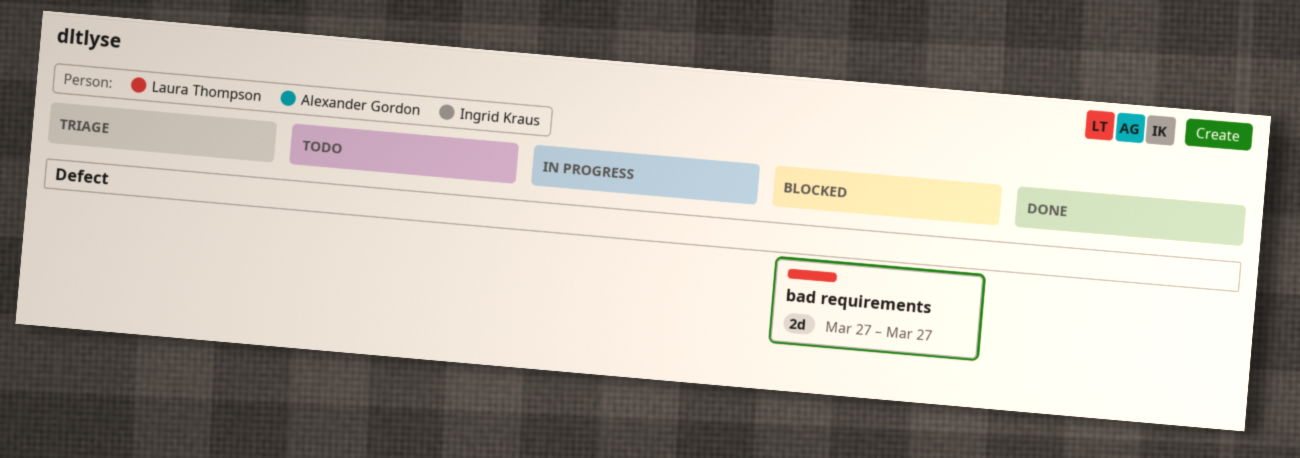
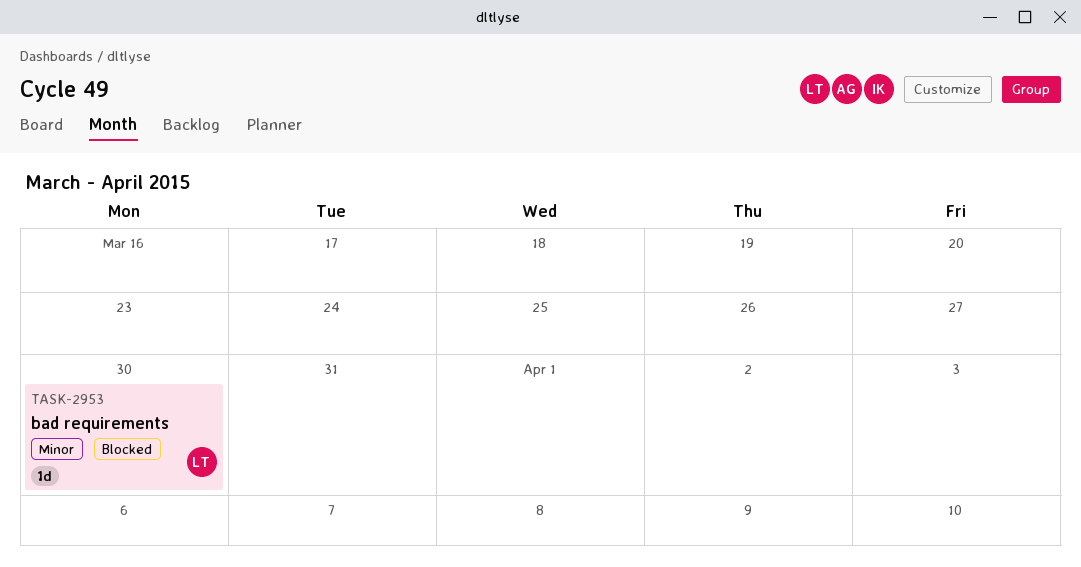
bad requirements, estimate: 2d -> 1d
bad requirements, due: Mar 27 -> Mar 30

